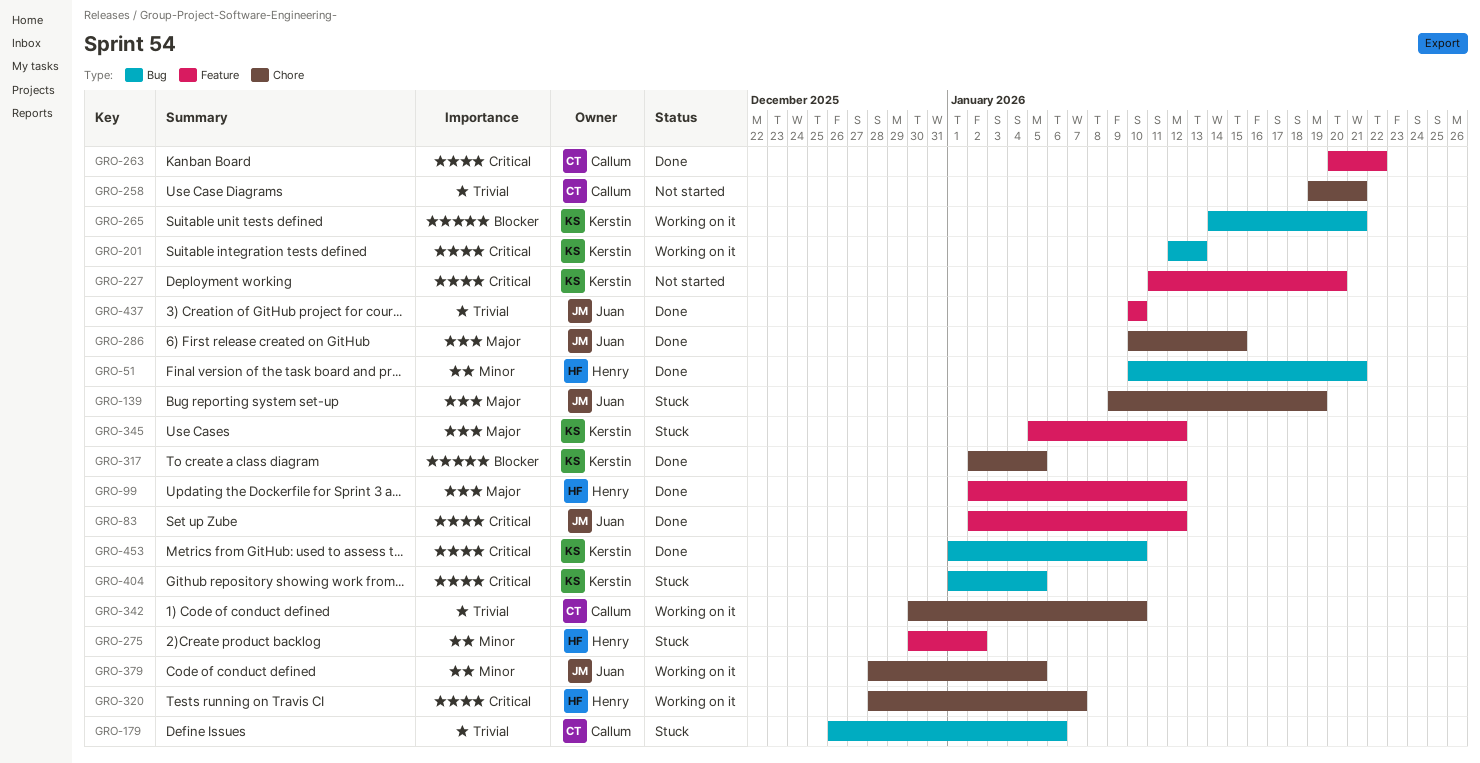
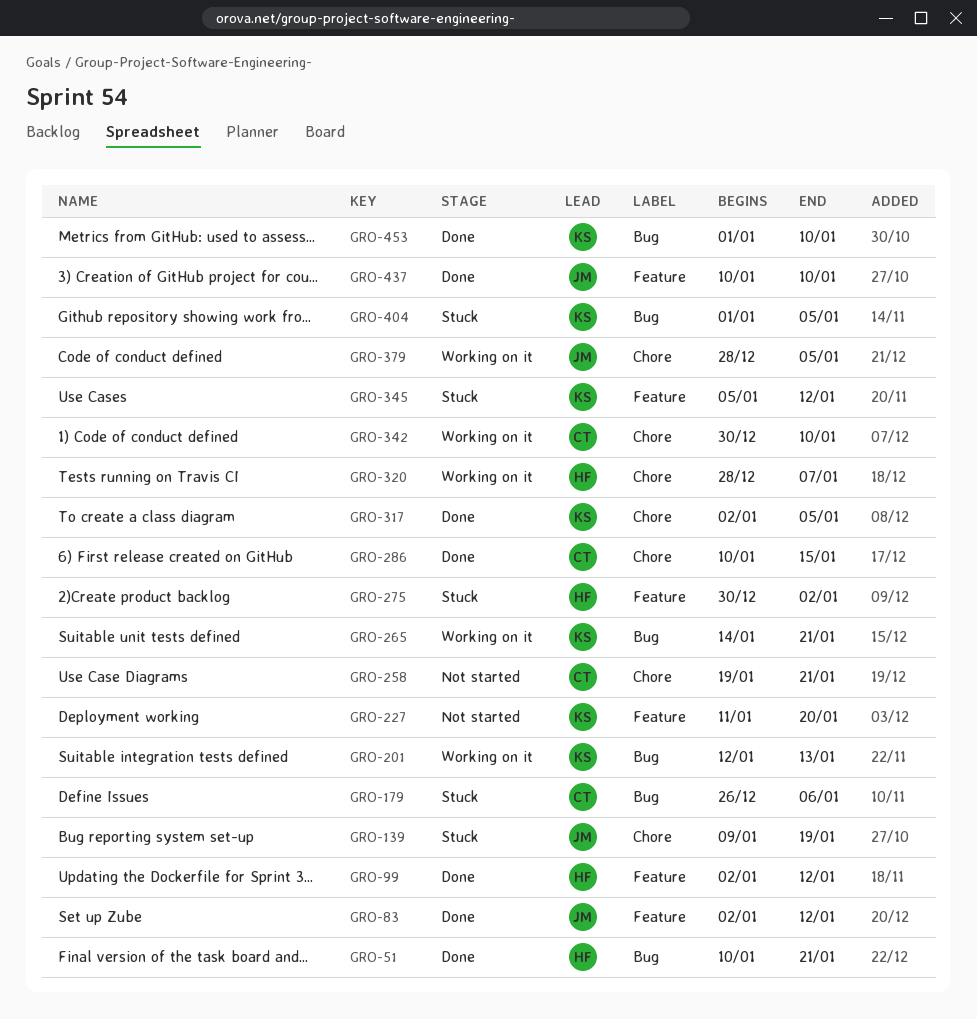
GRO-263: present -> none
GRO-286, owner: Juan -> Callum

